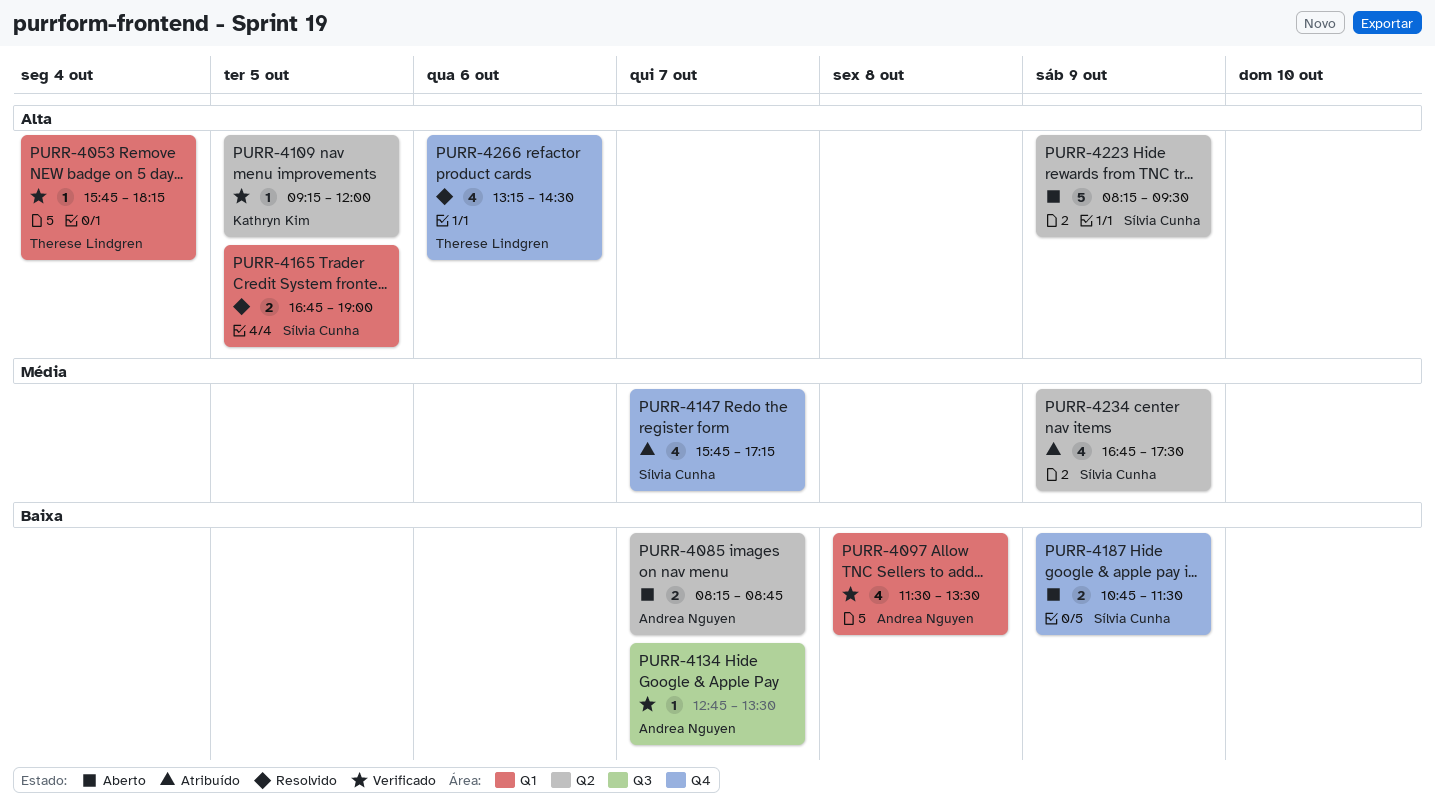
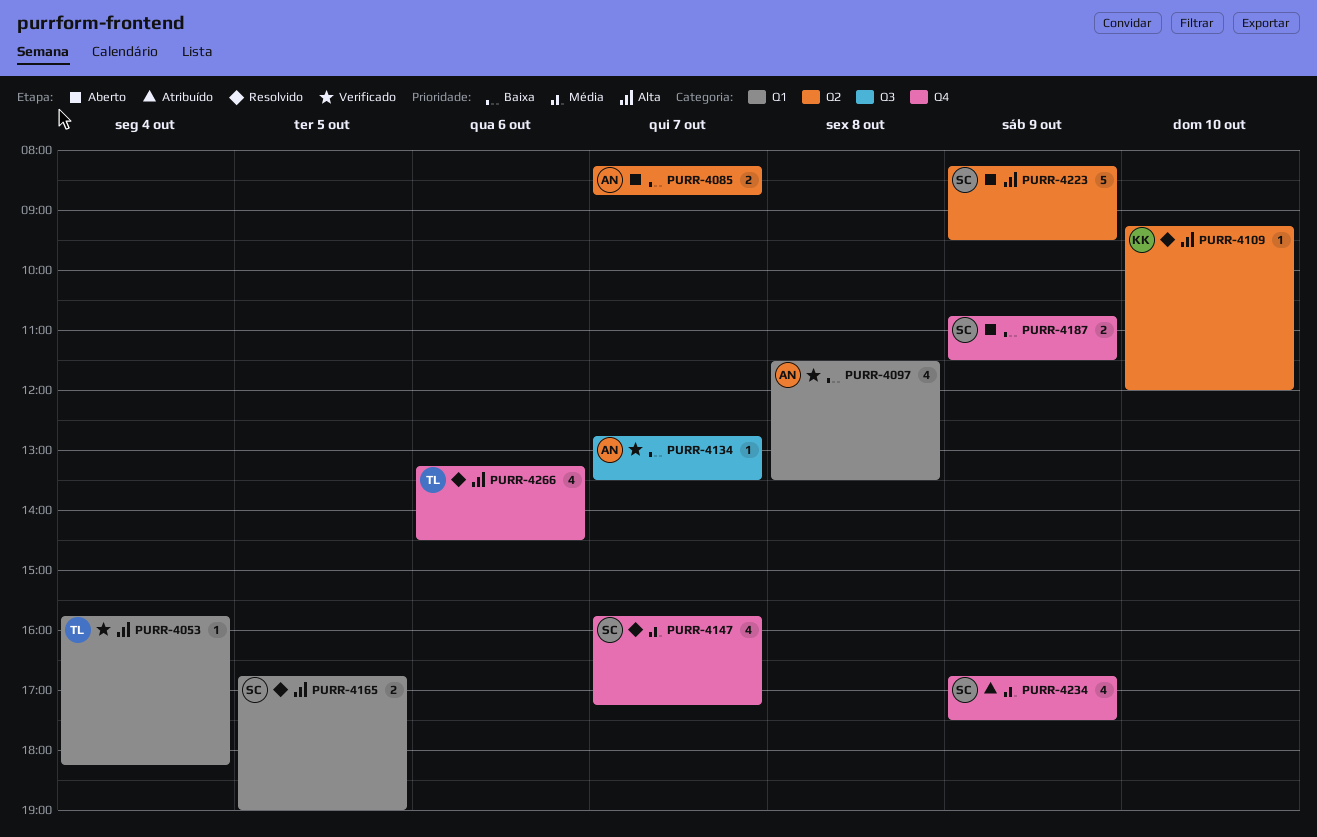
PURR-4109, status: Verificado -> Resolvido
PURR-4109, day: Oct 5 -> Oct 10
PURR-4147, status: Atribuído -> Resolvido
PURR-4234, label: Q2 -> Q4

